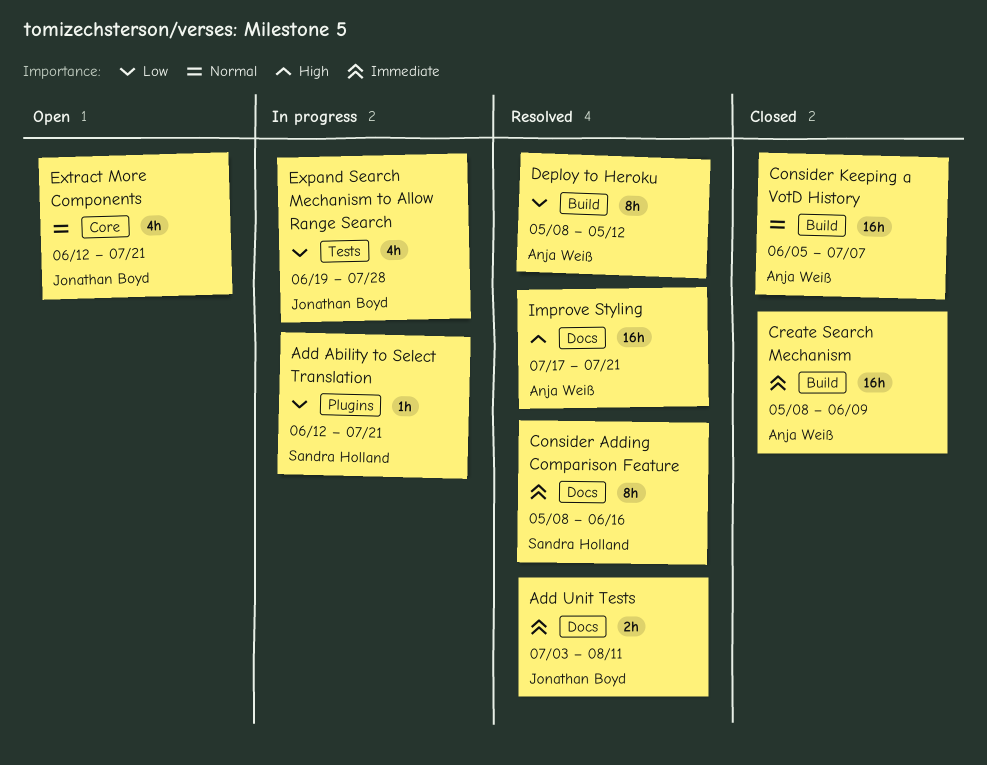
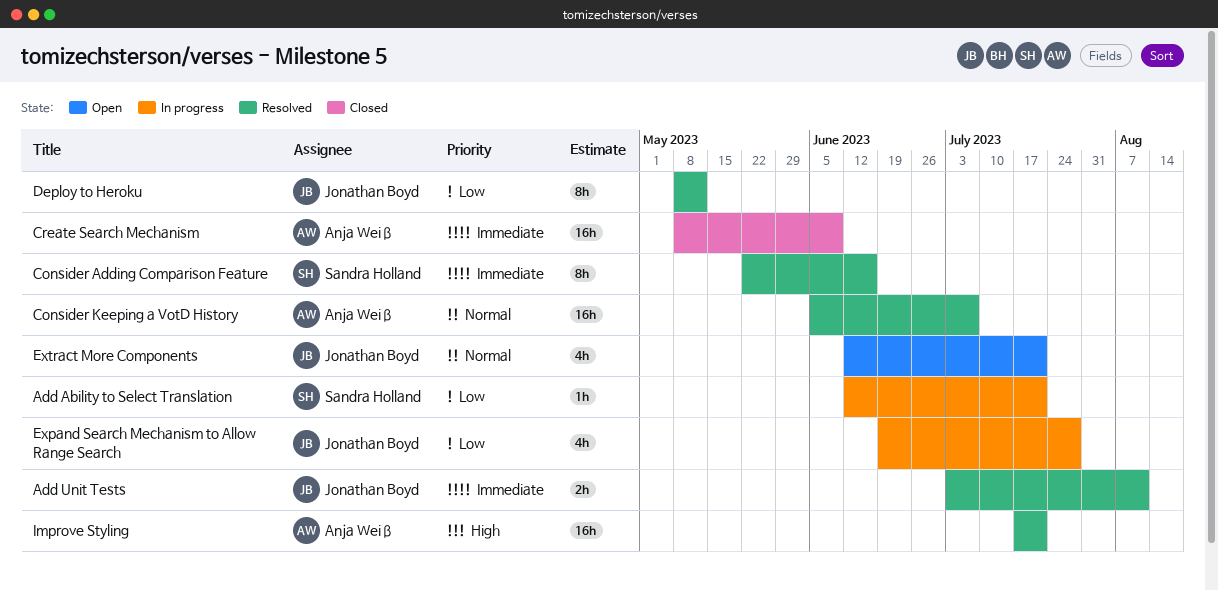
Consider Adding Comparison Feature, start: May 8 -> May 22
Consider Keeping a VotD History, status: Closed -> Resolved
Deploy to Heroku, owner: Anja Weiß -> Jonathan Boyd

